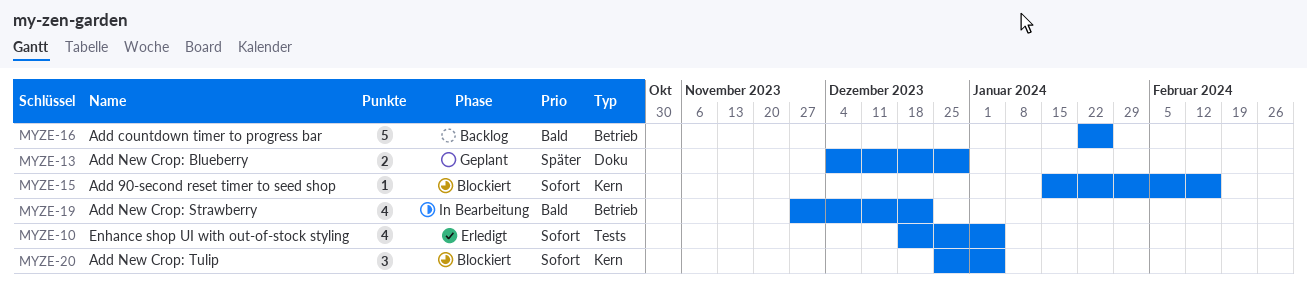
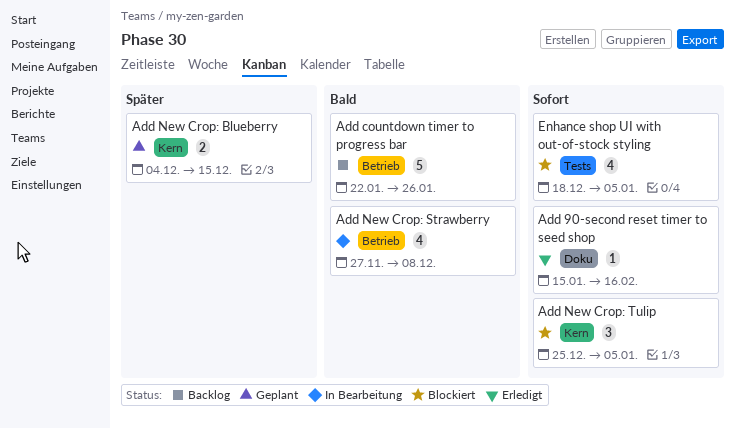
Add 90-second reset timer to seed shop, status: Blockiert -> Erledigt
Add 90-second reset timer to seed shop, label: Kern -> Doku
Add New Crop: Blueberry, label: Doku -> Kern
Add New Crop: Blueberry, due: Dec 29 -> Dec 15
Add New Crop: Strawberry, due: Dec 22 -> Dec 8
Enhance shop UI with out-of-stock styling, status: Erledigt -> Blockiert

